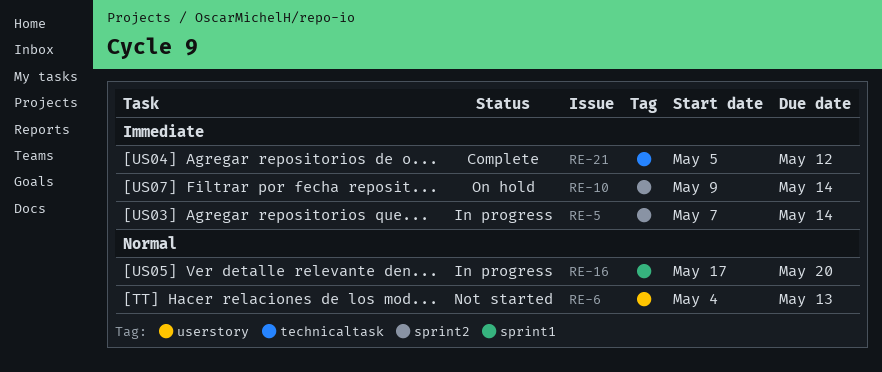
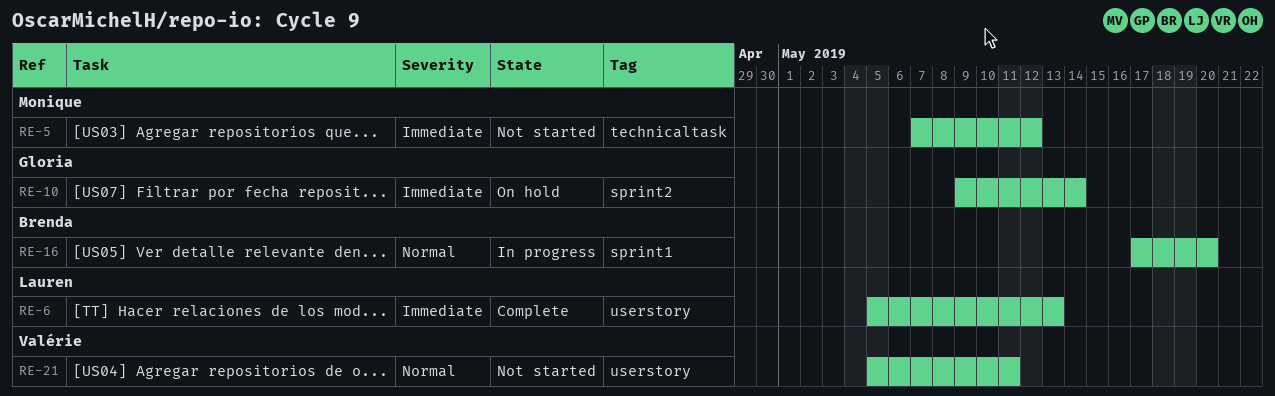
RE-5, status: In progress -> Not started
RE-5, label: sprint2 -> technicaltask
RE-5, due: May 14 -> May 12
RE-6, status: Not started -> Complete
RE-6, priority: Normal -> Immediate
RE-6, start: May 4 -> May 5
RE-21, status: Complete -> Not started
RE-21, priority: Immediate -> Normal
RE-21, label: technicaltask -> userstory
RE-21, due: May 12 -> May 11

